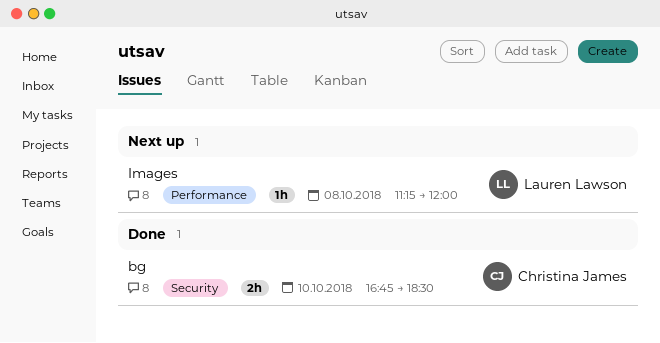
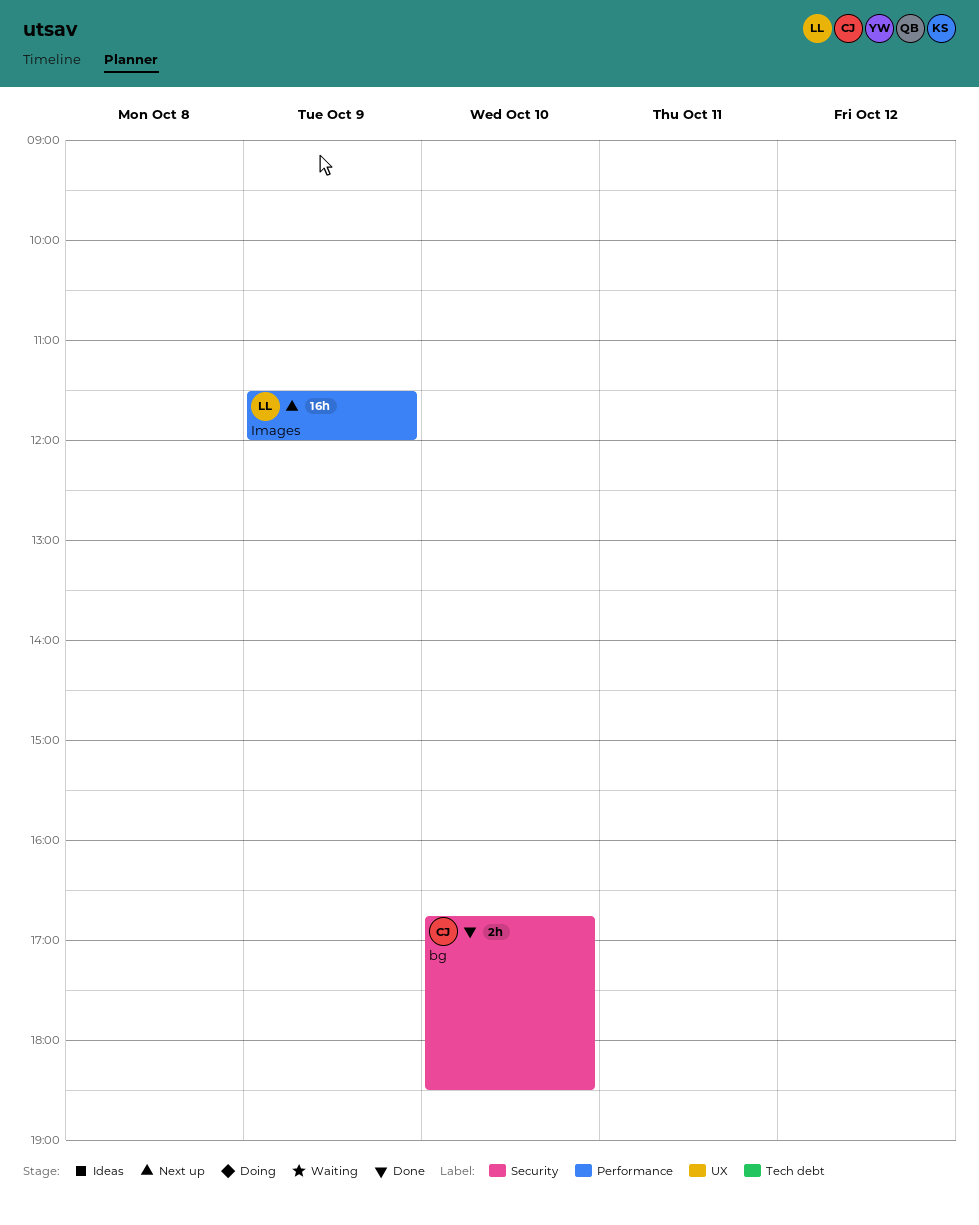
Images, estimate: 1h -> 16h
Images, day: Oct 8 -> Oct 9
Images, begins: 11:15 -> 11:30

